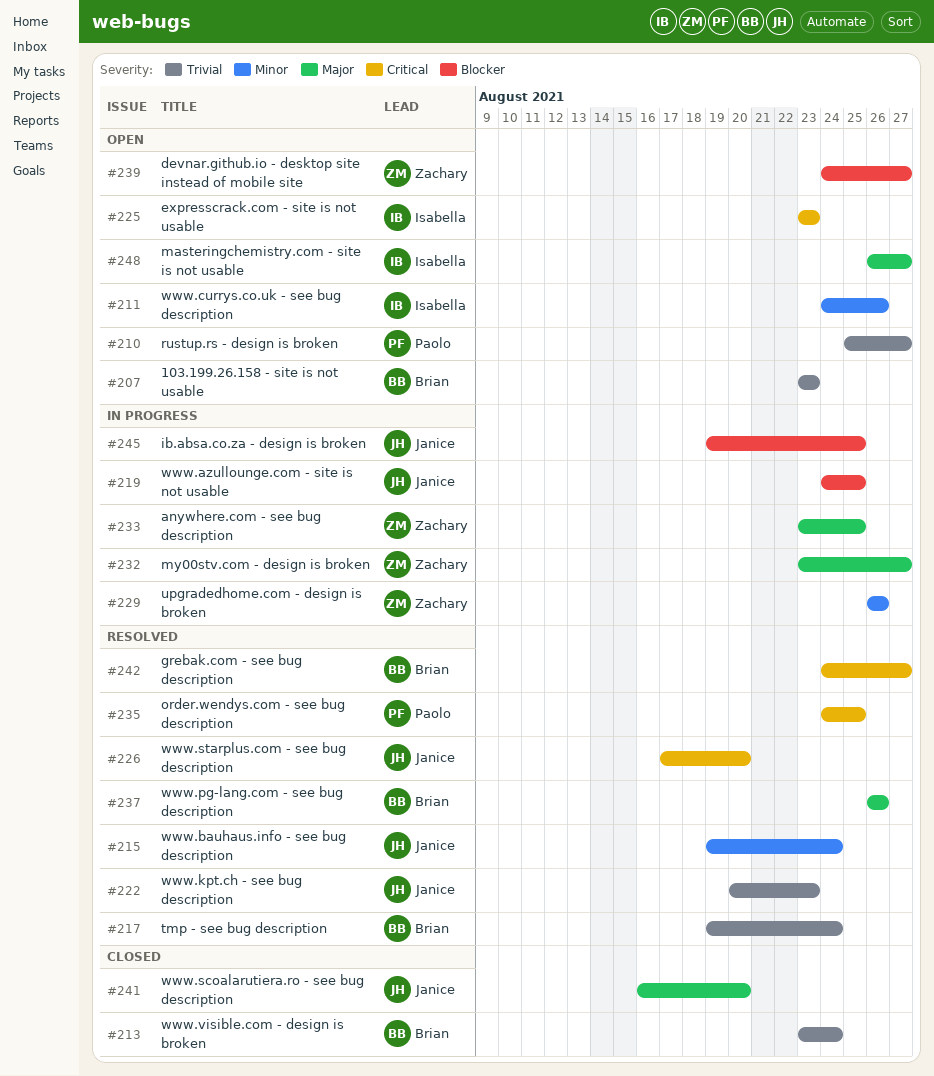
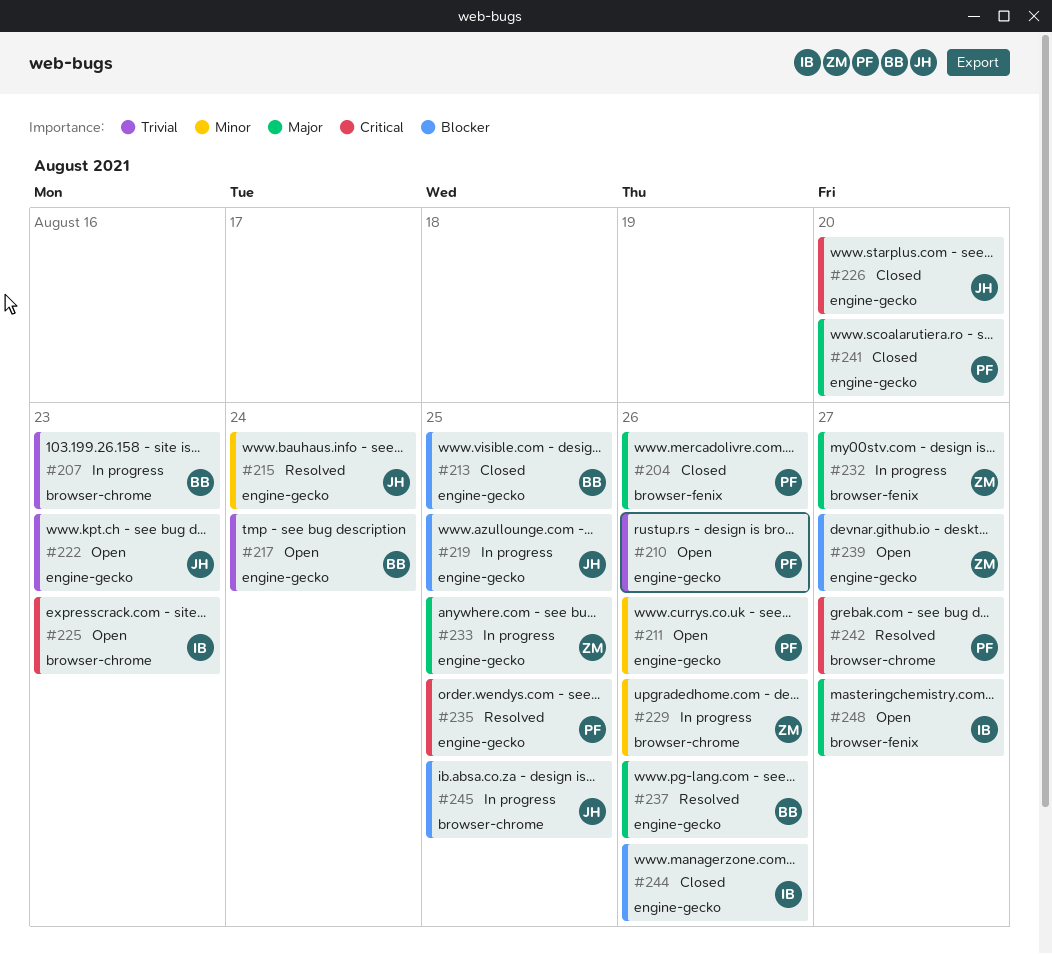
#204: none -> present
#207, status: Open -> In progress
#210, due: Aug 27 -> Aug 26
#211, owner: Isabella -> Paolo
#213, priority: Trivial -> Blocker
#213, due: Aug 24 -> Aug 25
#217, status: Resolved -> Open
#222, status: Resolved -> Open
#226, status: Resolved -> Closed
#241, owner: Janice -> Paolo
#242, owner: Brian -> Paolo
#244: none -> present

